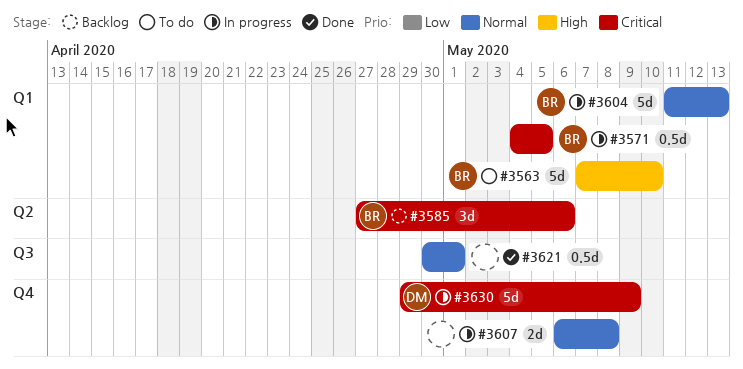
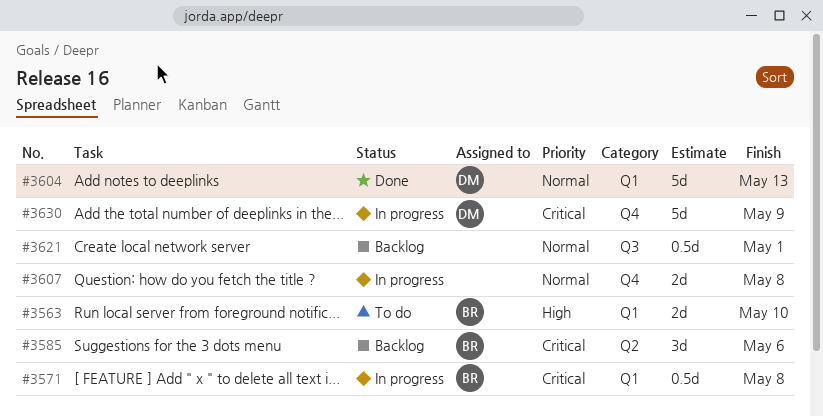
#3563, estimate: 5d -> 2d
#3571, due: May 5 -> May 8
#3604, status: In progress -> Done
#3604, owner: BR -> DM
#3621, status: Done -> Backlog

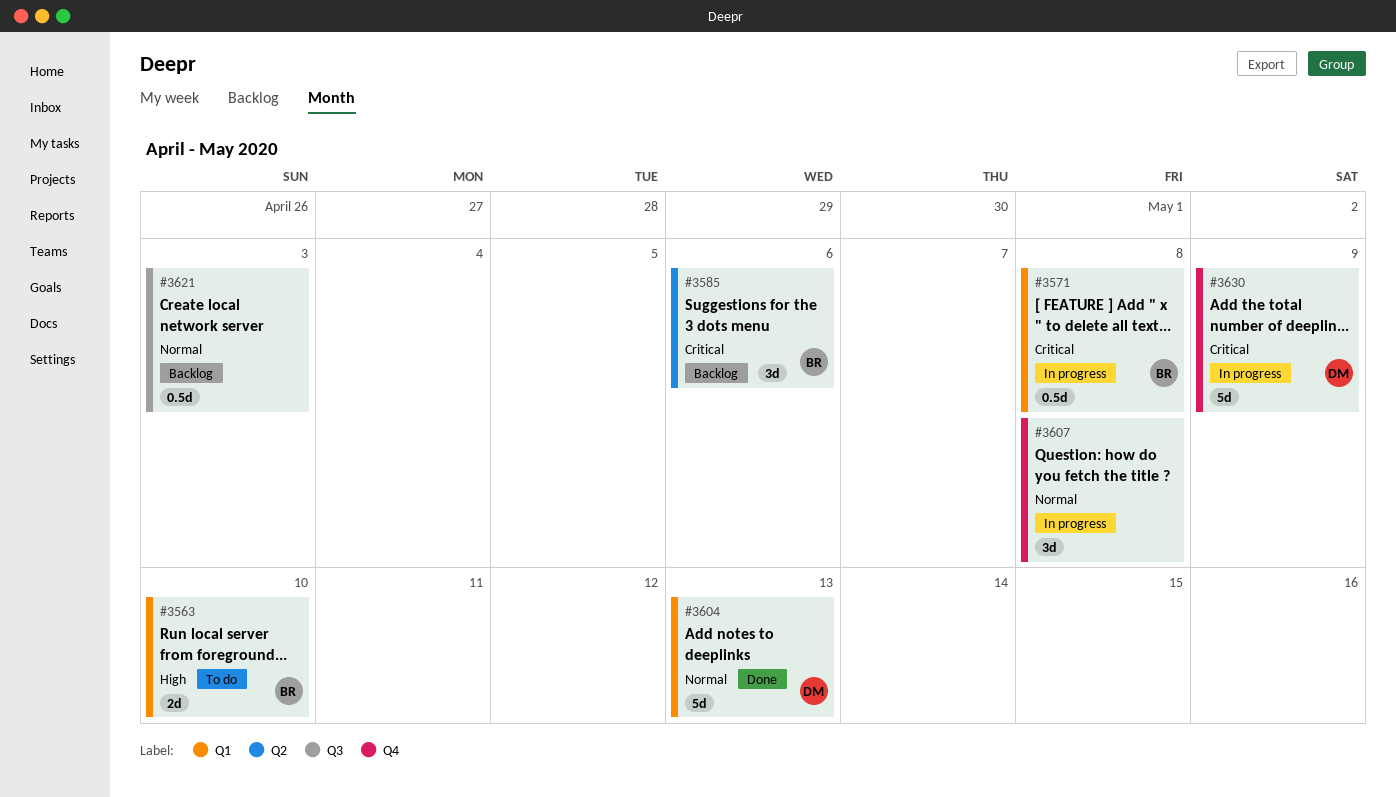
#3607, estimate: 2d -> 3d
#3621, due: May 1 -> May 3

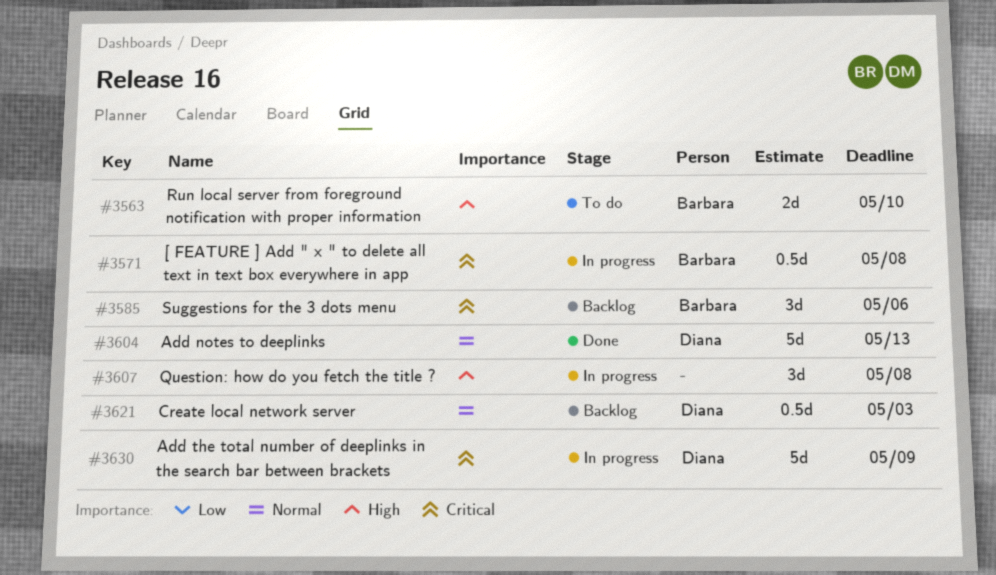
#3607, priority: Normal -> High
#3621, owner: none -> Diana

